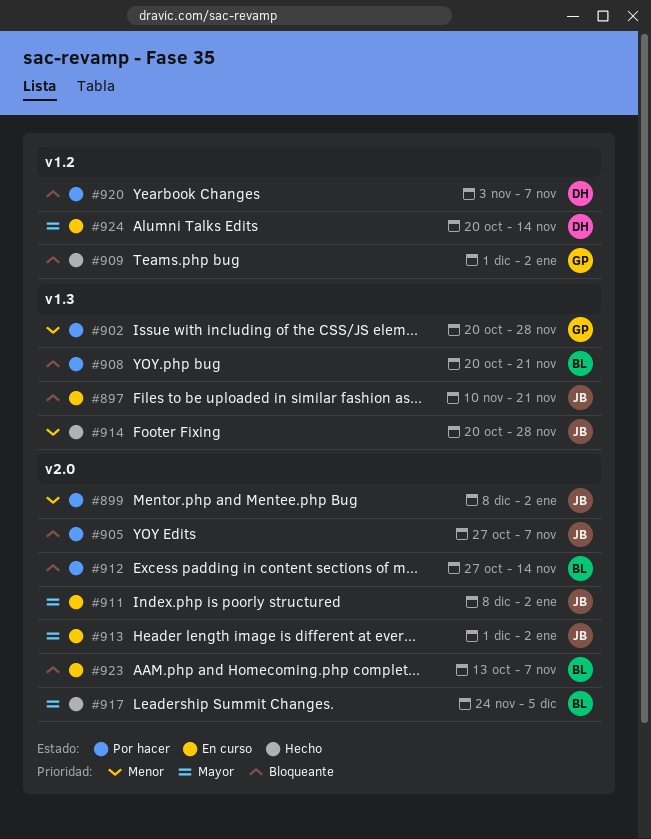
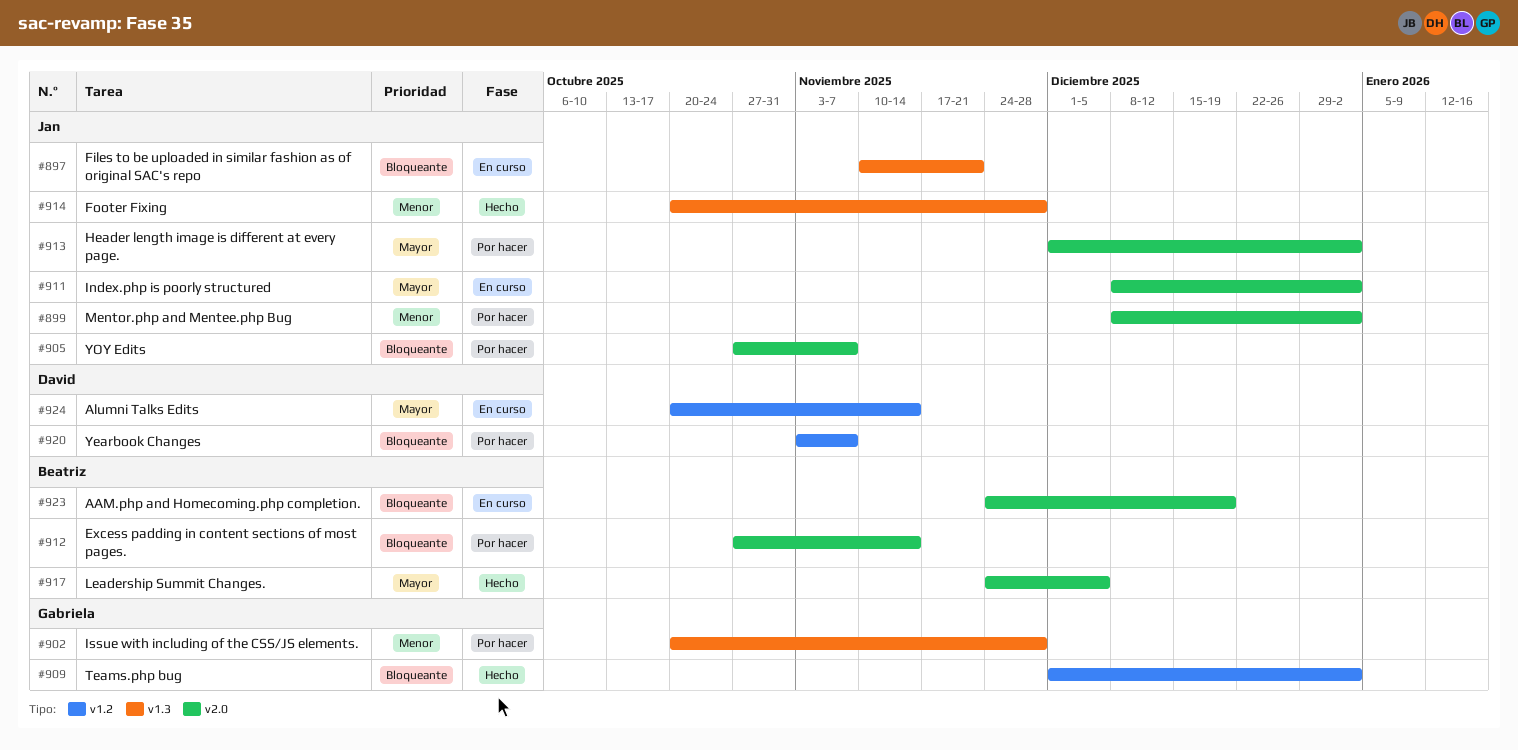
#908: present -> none
#913, status: En curso -> Por hacer
#923, start: Oct 13 -> Nov 24
#923, due: Nov 7 -> Dec 19

